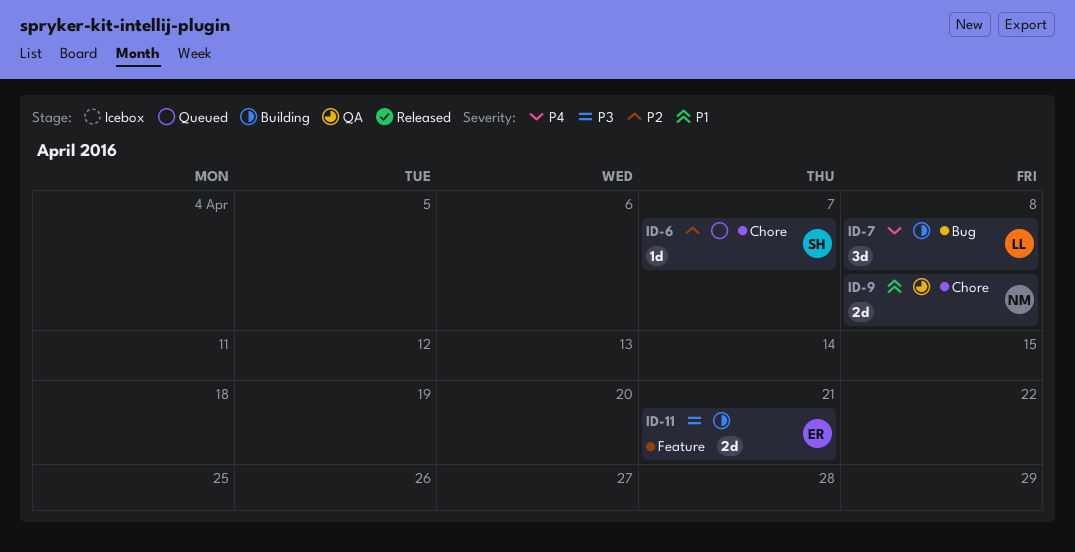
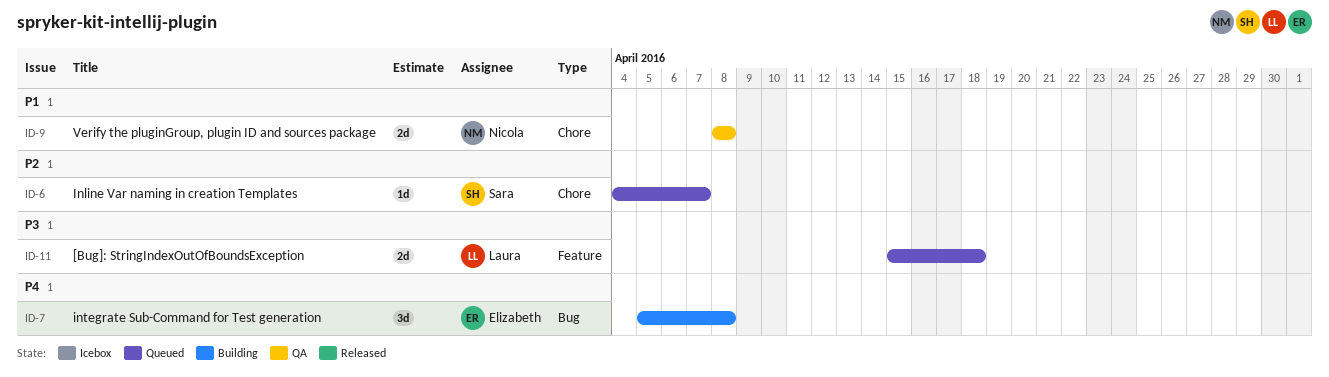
ID-7, owner: Laura -> Elizabeth
ID-11, status: Building -> Queued
ID-11, owner: Elizabeth -> Laura
ID-11, due: Apr 21 -> Apr 18

